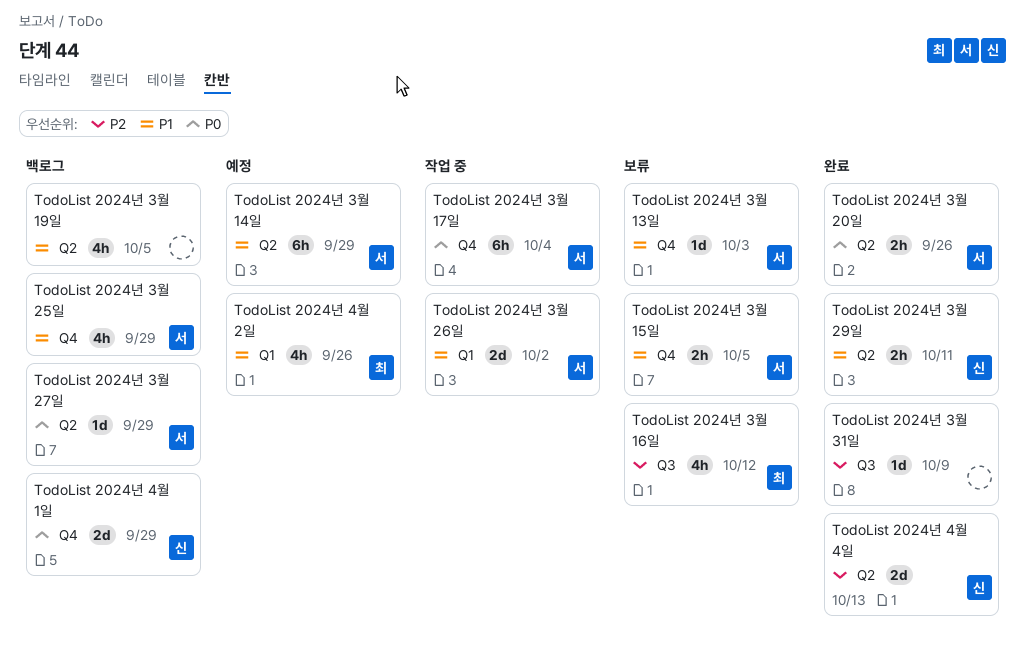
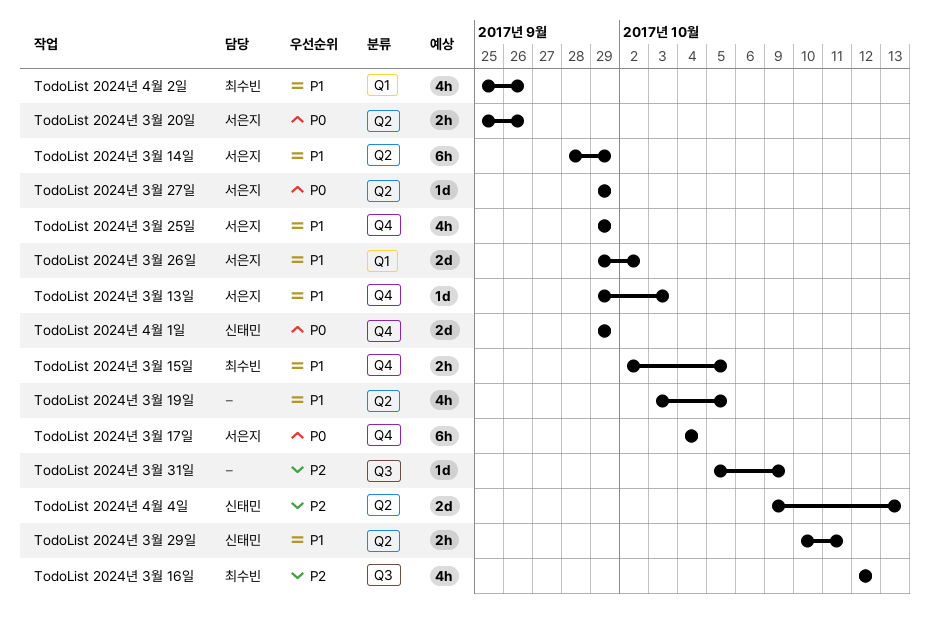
TodoList 2024년 3월 15일, owner: 서은지 -> 최수빈

